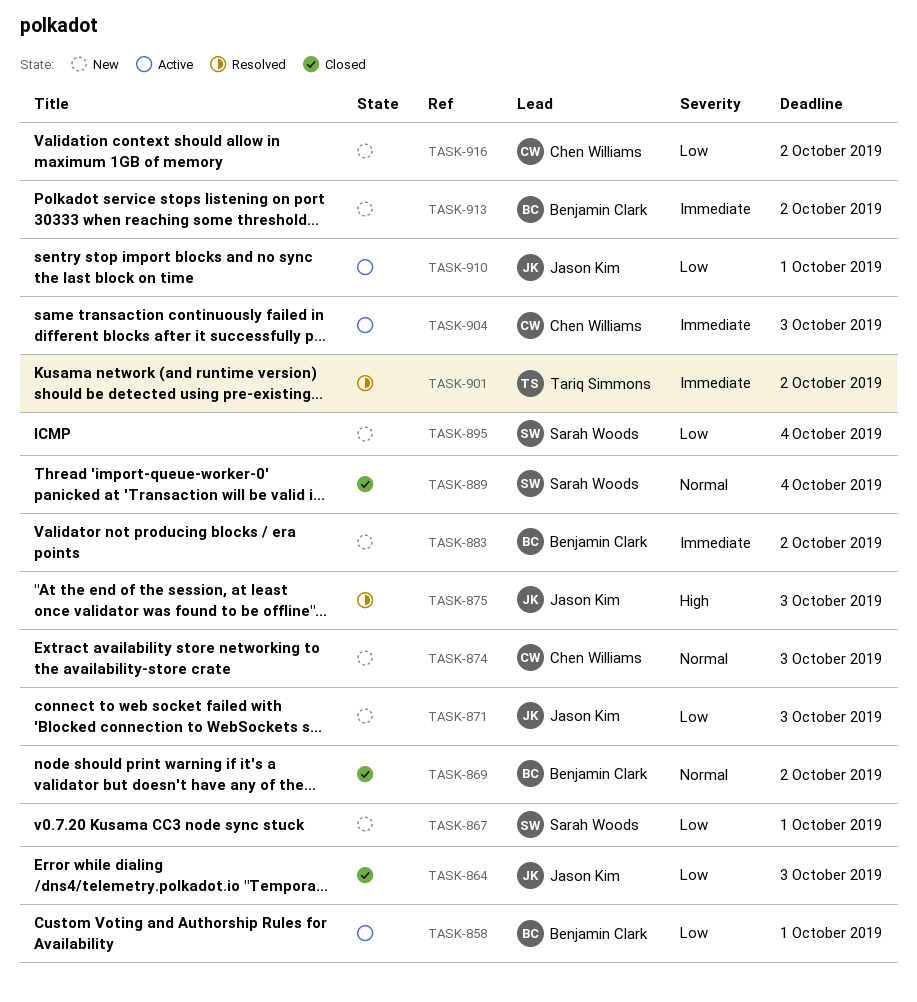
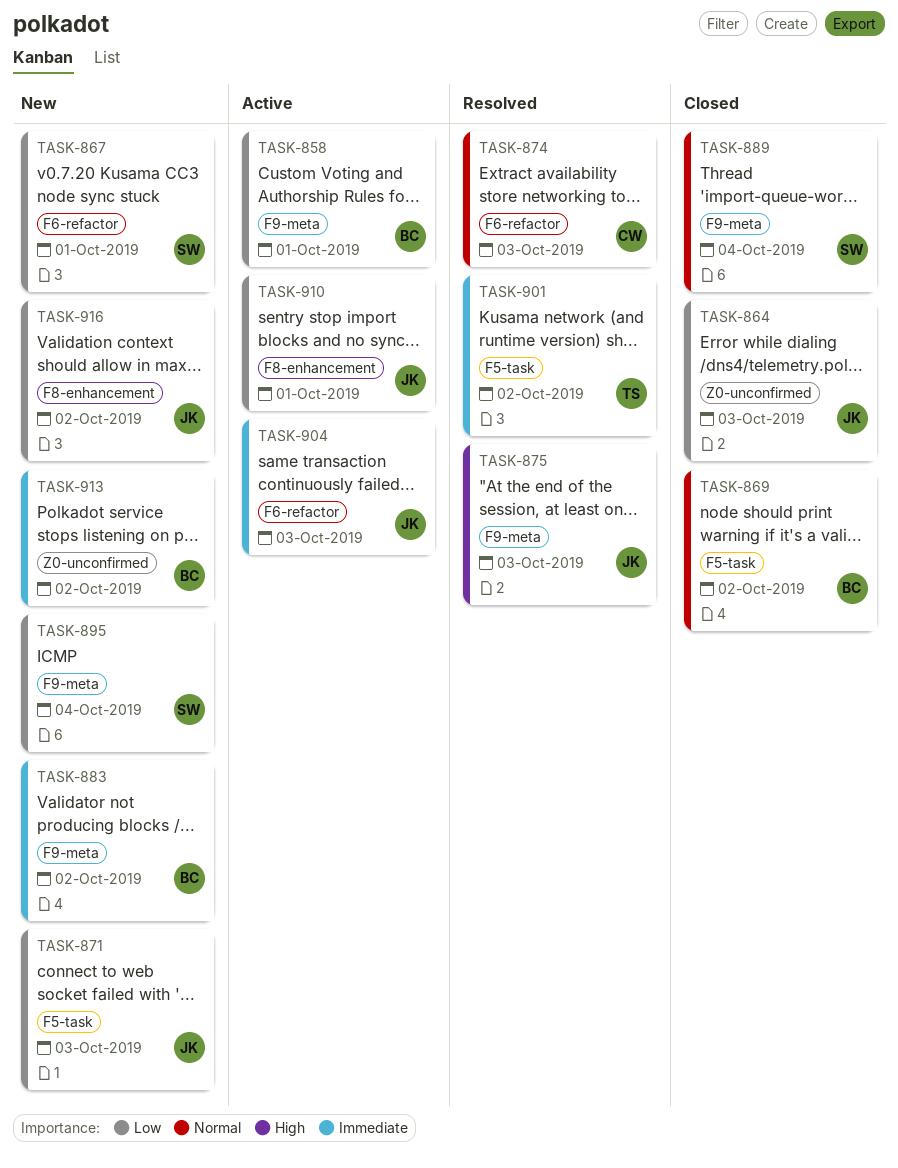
TASK-874, status: New -> Resolved
TASK-904, owner: Chen Williams -> Jason Kim
TASK-916, owner: Chen Williams -> Jason Kim

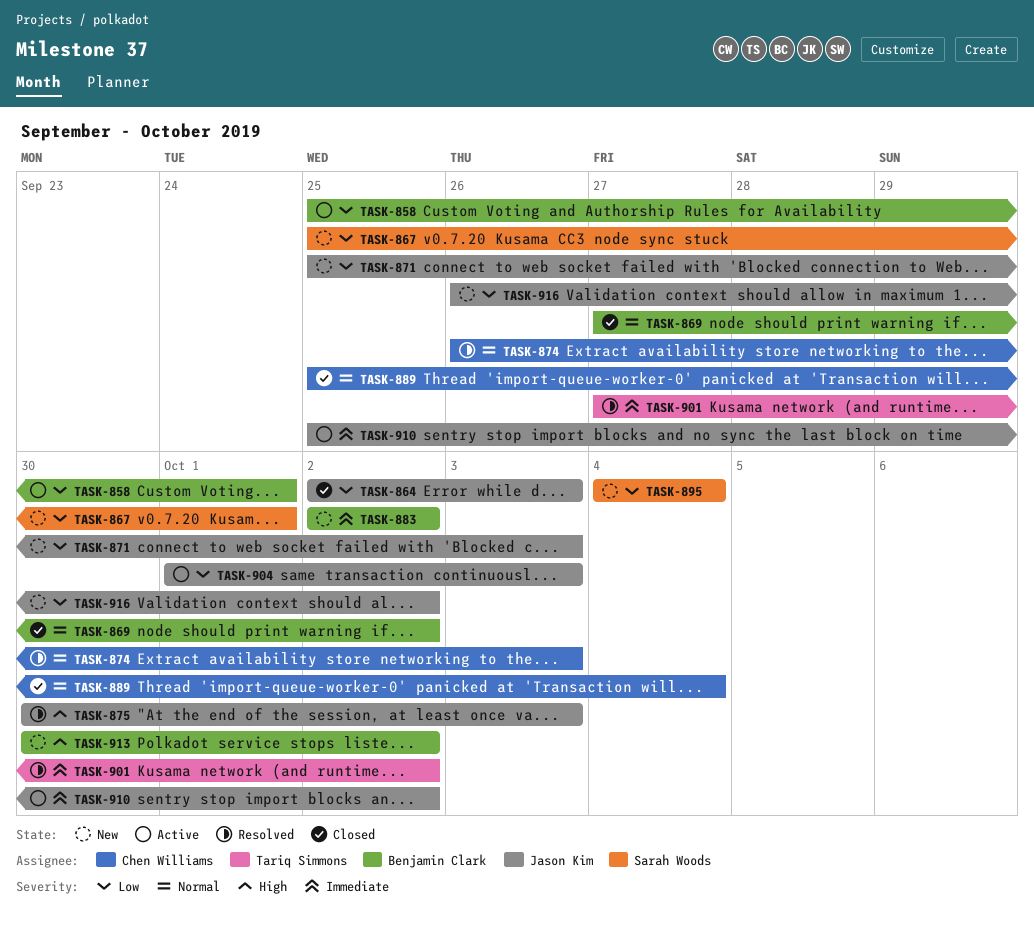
TASK-889, owner: Sarah Woods -> Chen Williams
TASK-904, priority: Immediate -> Low
TASK-910, priority: Low -> Immediate
TASK-910, due: Oct 1 -> Oct 2
TASK-913, priority: Immediate -> High

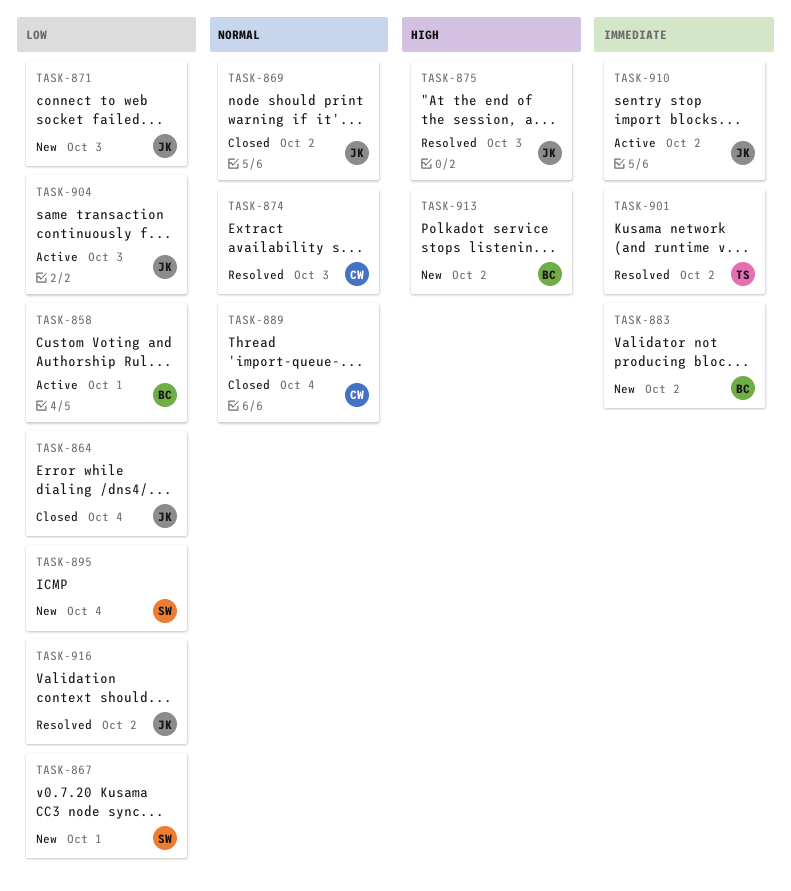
TASK-864, due: Oct 3 -> Oct 4
TASK-869, owner: Benjamin Clark -> Jason Kim
TASK-916, status: New -> Resolved

